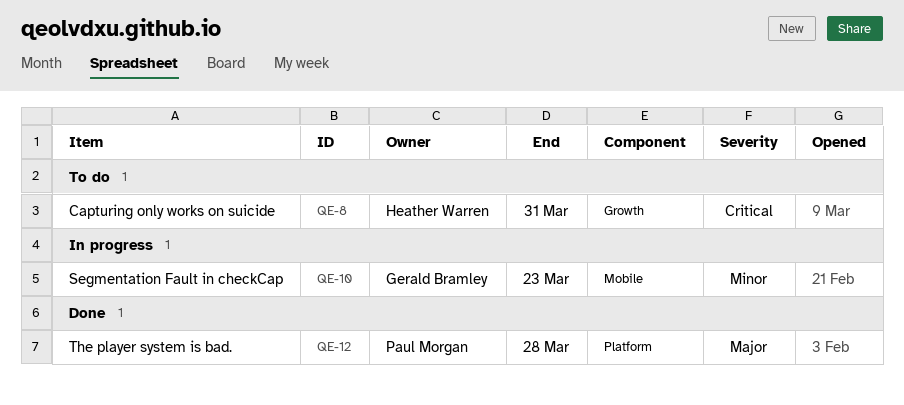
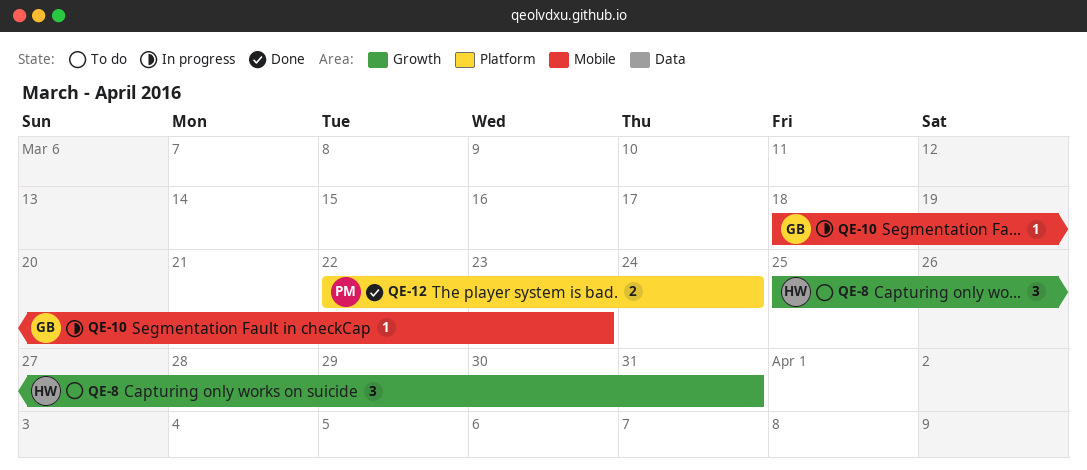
QE-12, due: Mar 28 -> Mar 24

